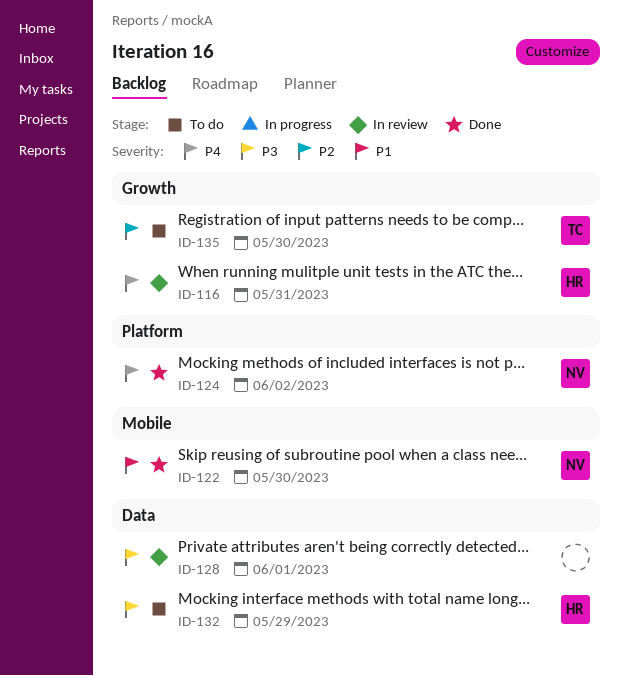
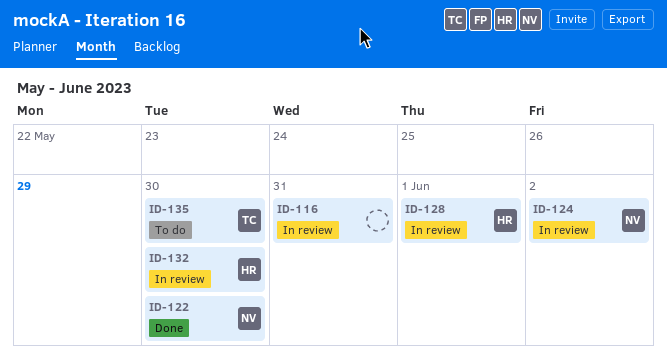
ID-116, owner: HR -> none
ID-124, status: Done -> In review
ID-128, owner: none -> HR
ID-132, status: To do -> In review
ID-132, due: May 29 -> May 30

